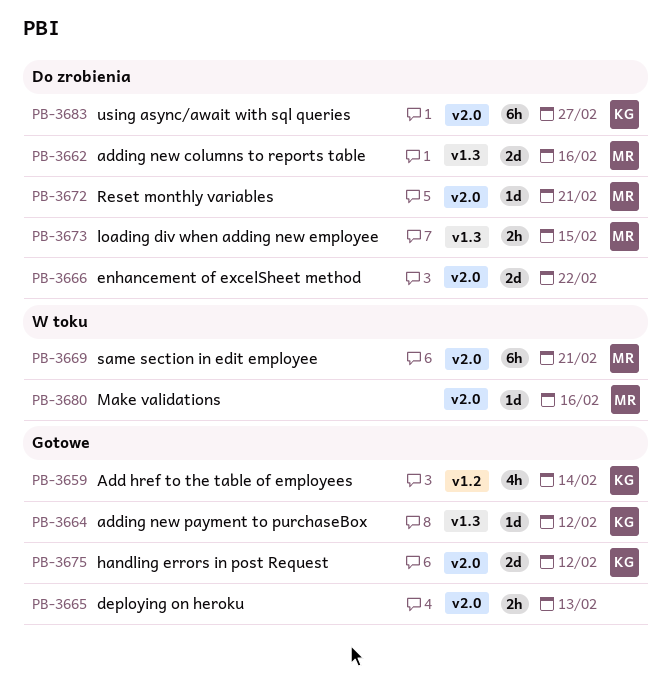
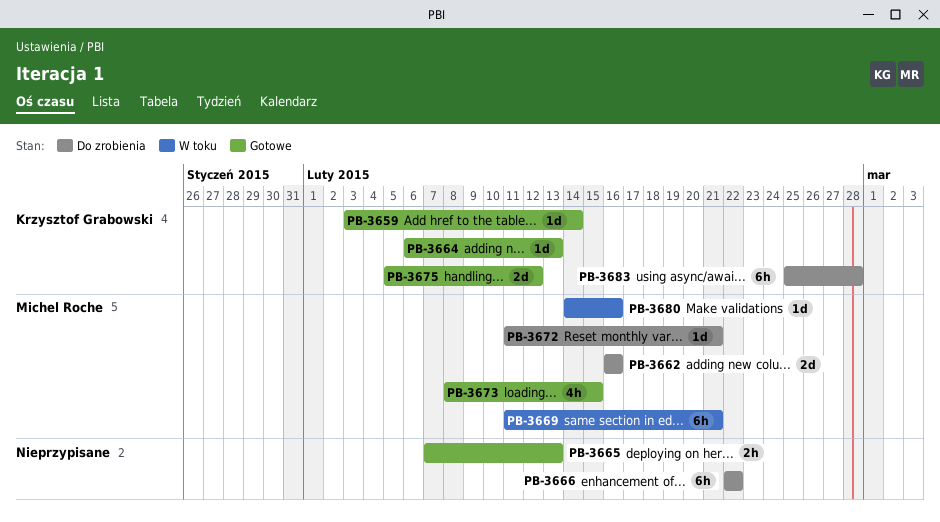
PB-3659, estimate: 4h -> 1d
PB-3664, due: Feb 12 -> Feb 13
PB-3666, estimate: 2d -> 6h
PB-3673, status: Do zrobienia -> Gotowe
PB-3673, estimate: 2h -> 4h
PB-3683, due: Feb 27 -> Feb 28

